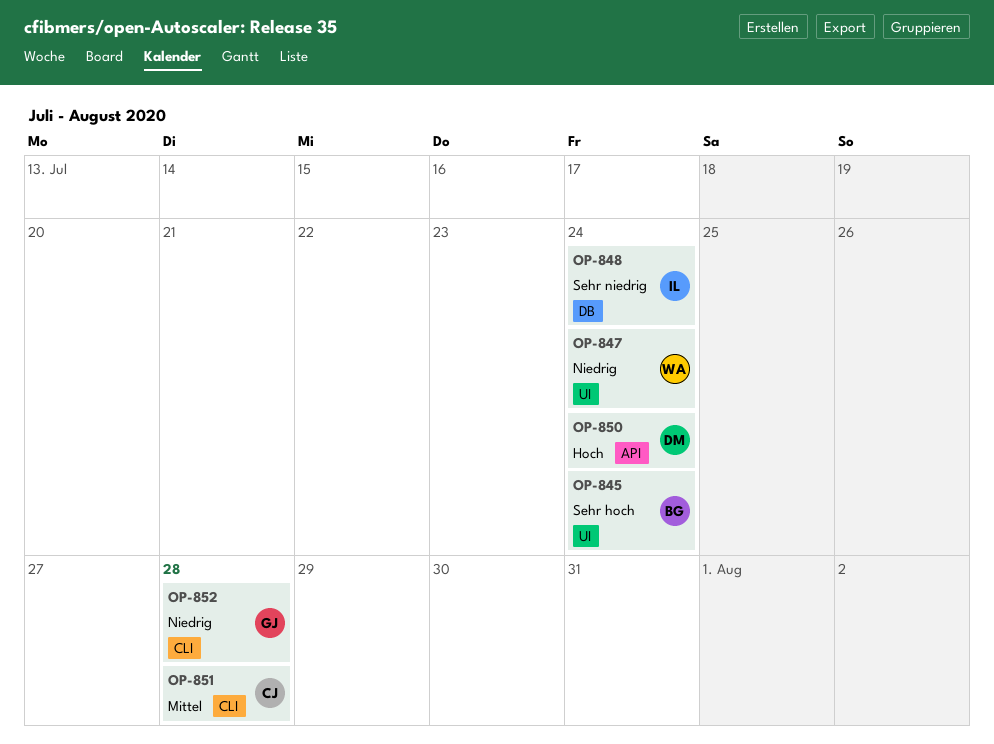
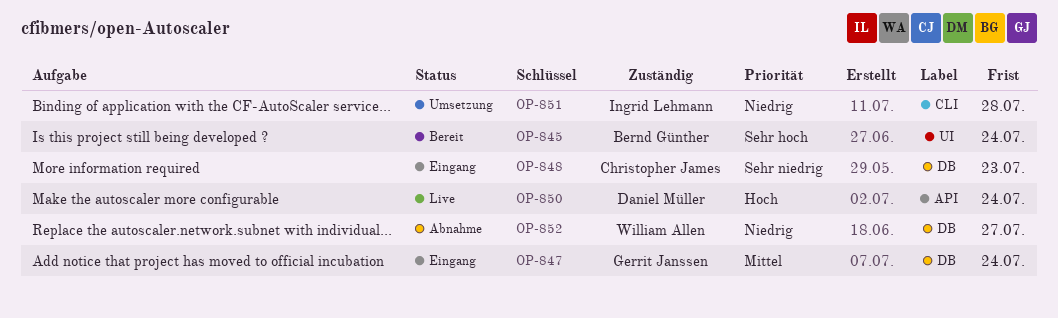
OP-847, owner: William Allen -> Gerrit Janssen
OP-847, priority: Niedrig -> Mittel
OP-847, label: UI -> DB
OP-848, owner: Ingrid Lehmann -> Christopher James
OP-848, due: Jul 24 -> Jul 23
OP-851, owner: Christopher James -> Ingrid Lehmann
OP-851, priority: Mittel -> Niedrig
OP-852, owner: Gerrit Janssen -> William Allen
OP-852, label: CLI -> DB
OP-852, due: Jul 28 -> Jul 27

